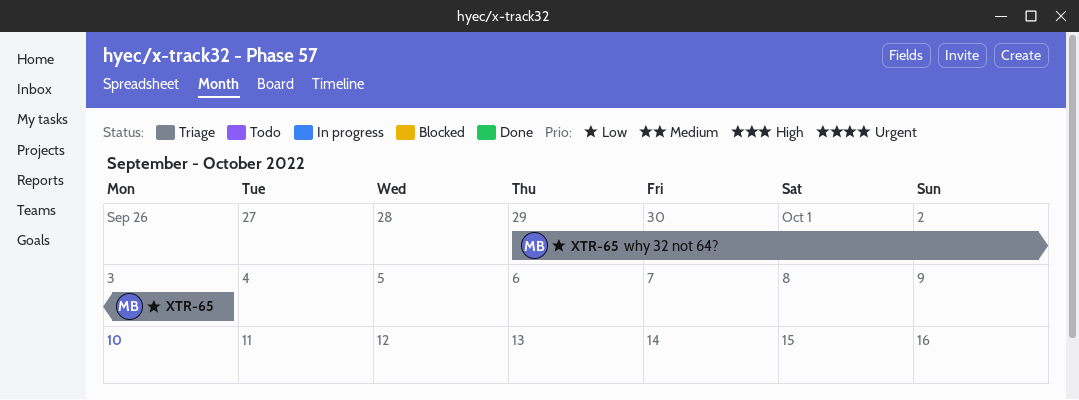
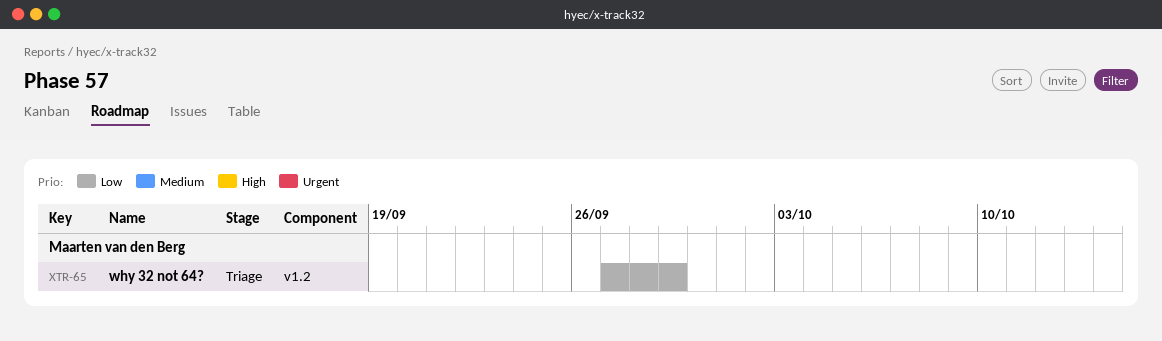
XTR-65, start: Sep 29 -> Sep 27
XTR-65, due: Oct 3 -> Sep 29

